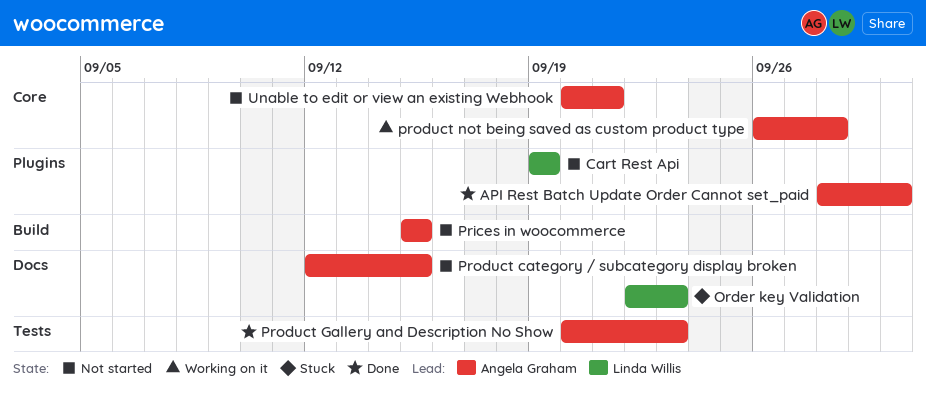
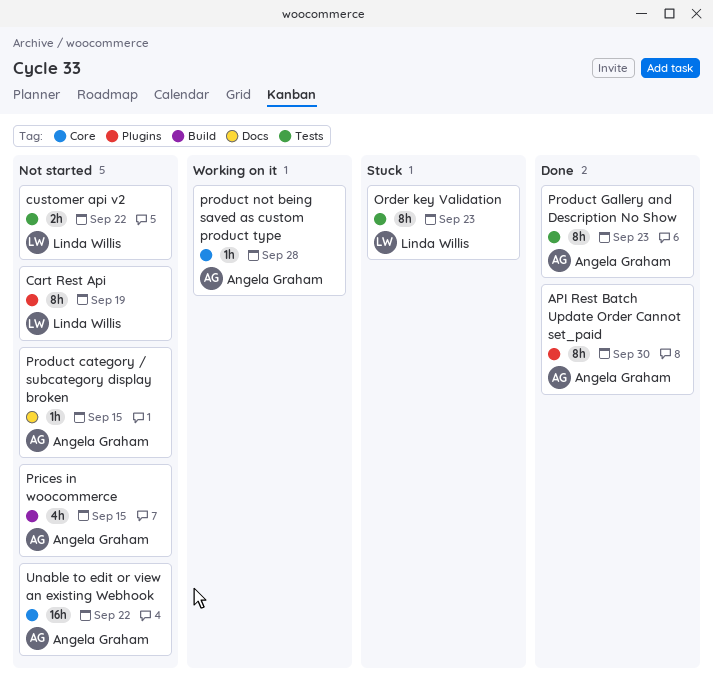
customer api v2: none -> present
Order key Validation, label: Docs -> Tests
Unable to edit or view an existing Webhook, due: Sep 21 -> Sep 22

